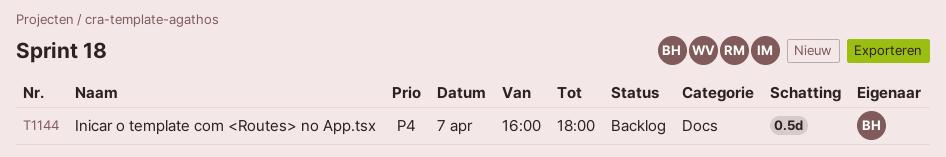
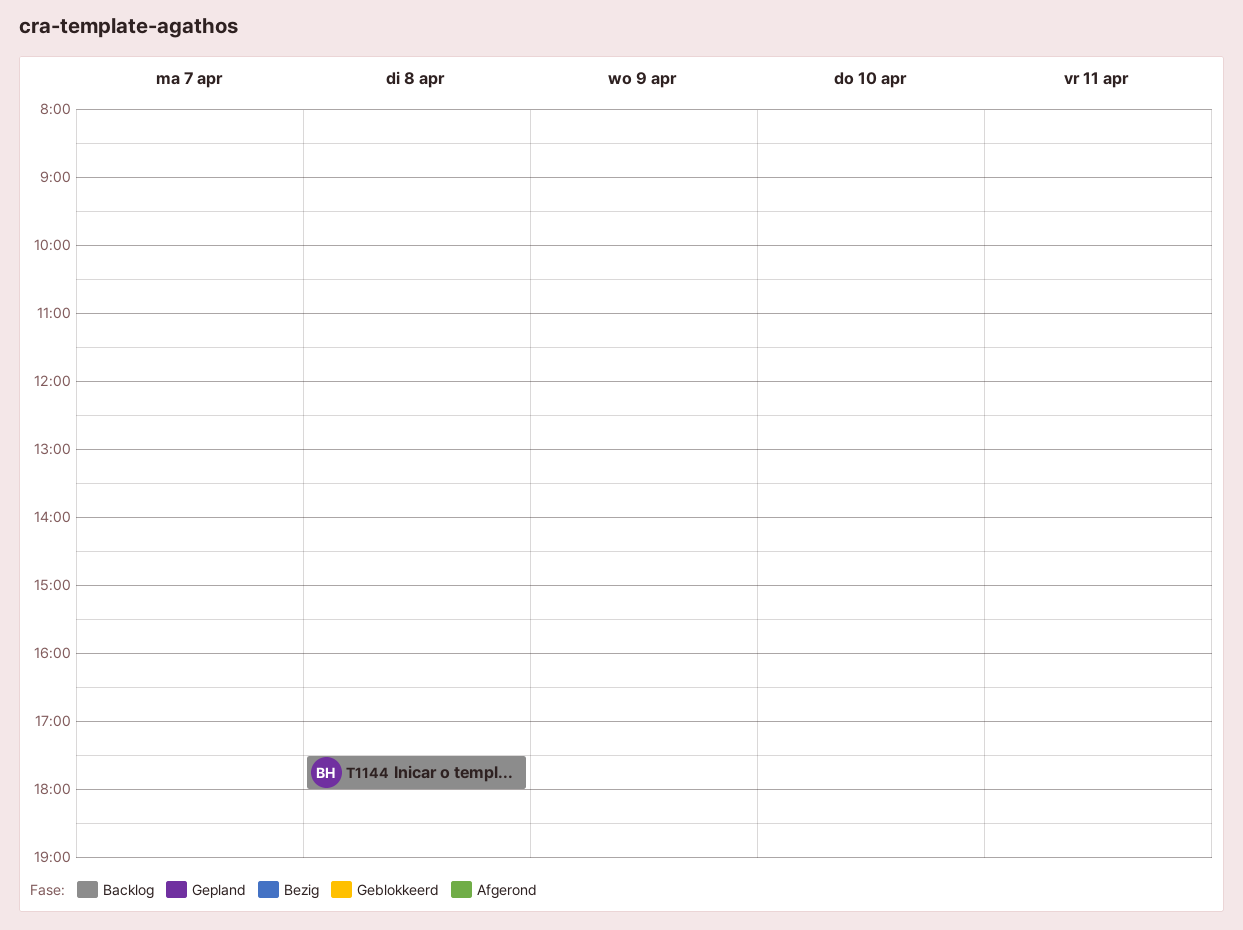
T1144, day: Apr 7 -> Apr 8
T1144, begins: 16:00 -> 17:30

